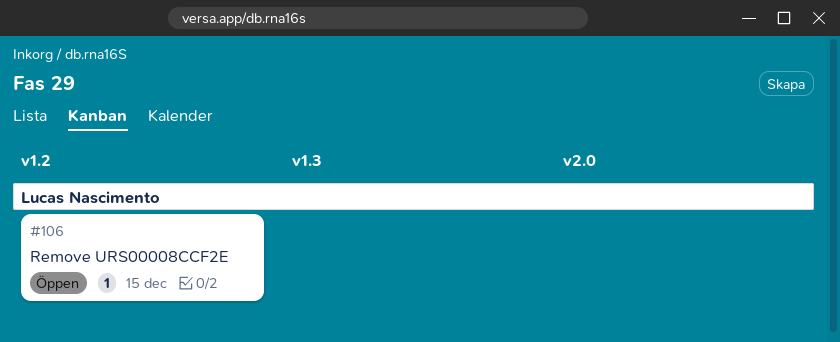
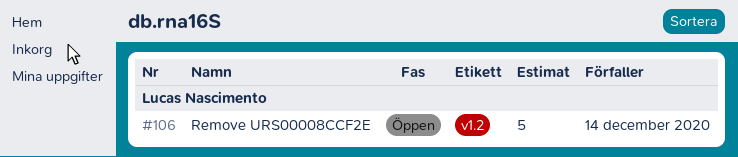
#106, estimate: 1 -> 5
#106, due: Dec 15 -> Dec 14

